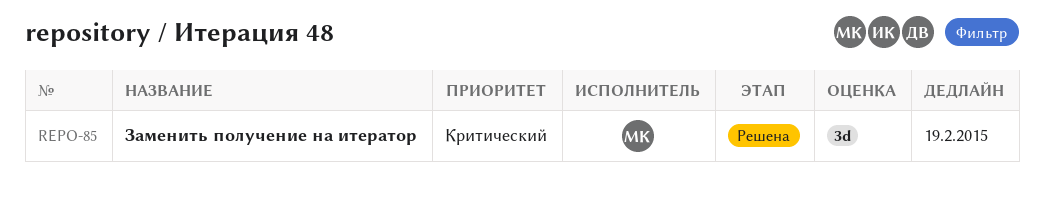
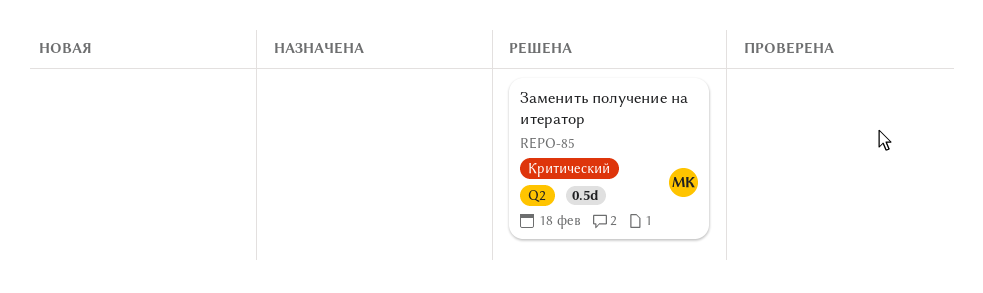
REPO-85, estimate: 3d -> 0.5d
REPO-85, due: Feb 19 -> Feb 18

